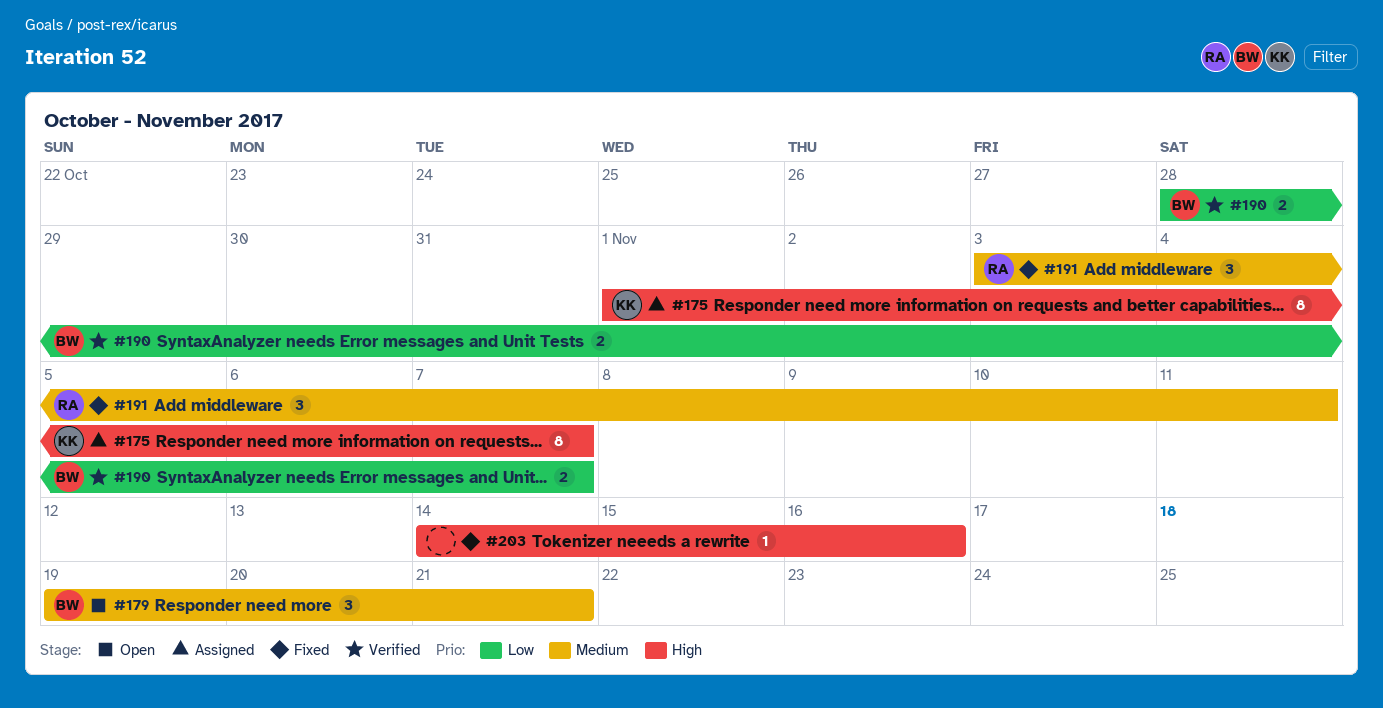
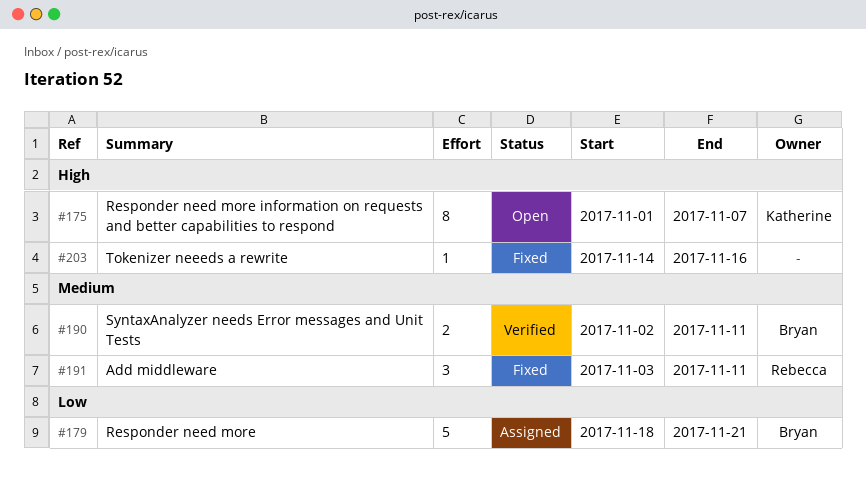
#175, status: Assigned -> Open
#179, status: Open -> Assigned
#179, priority: Medium -> Low
#179, estimate: 3 -> 5
#179, start: Nov 19 -> Nov 18
#190, priority: Low -> Medium
#190, start: Oct 28 -> Nov 2
#190, due: Nov 7 -> Nov 11

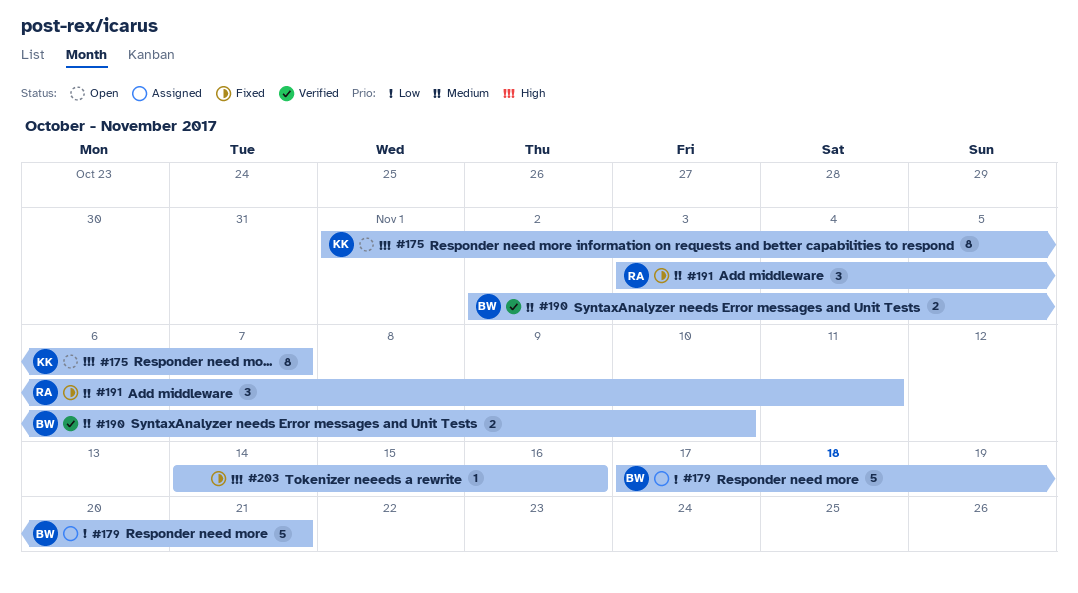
#179, start: Nov 18 -> Nov 17
#190, due: Nov 11 -> Nov 10

